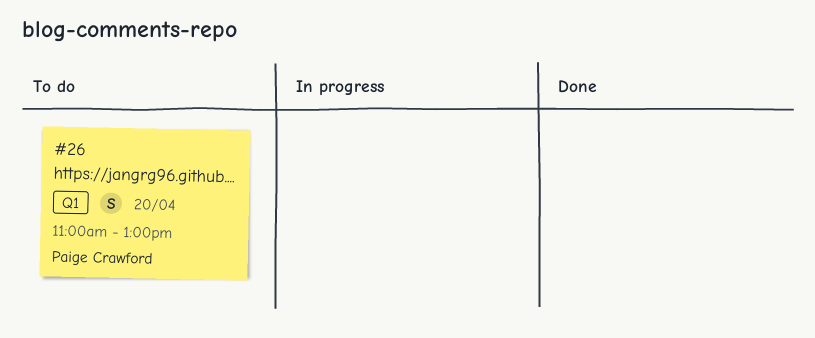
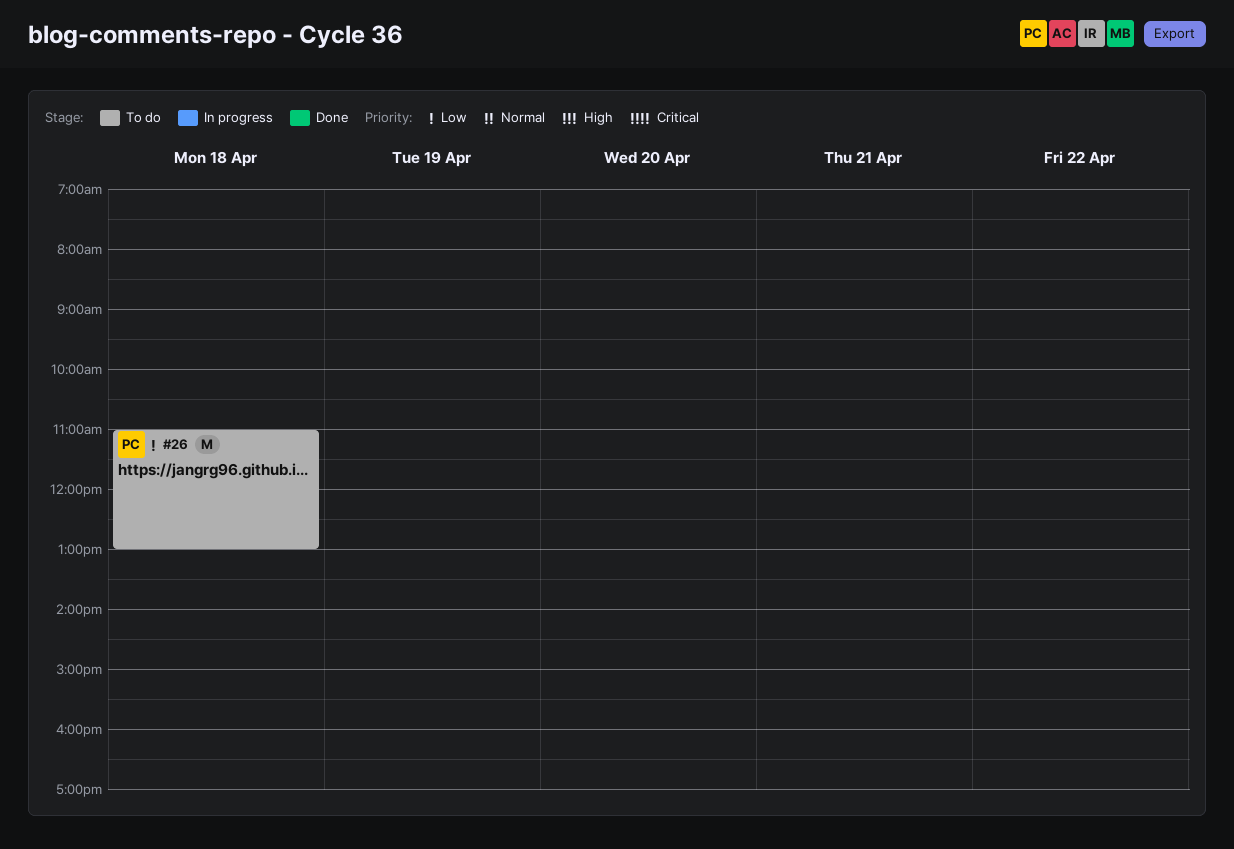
#26, estimate: S -> M
#26, day: Apr 20 -> Apr 18

